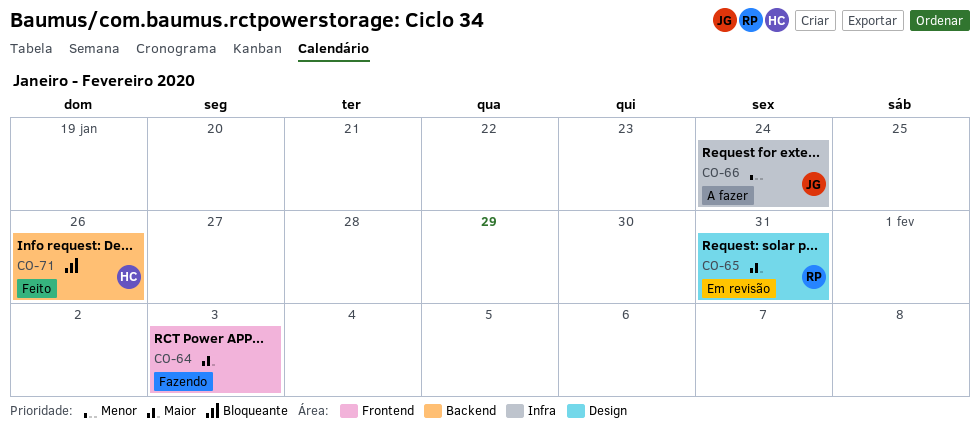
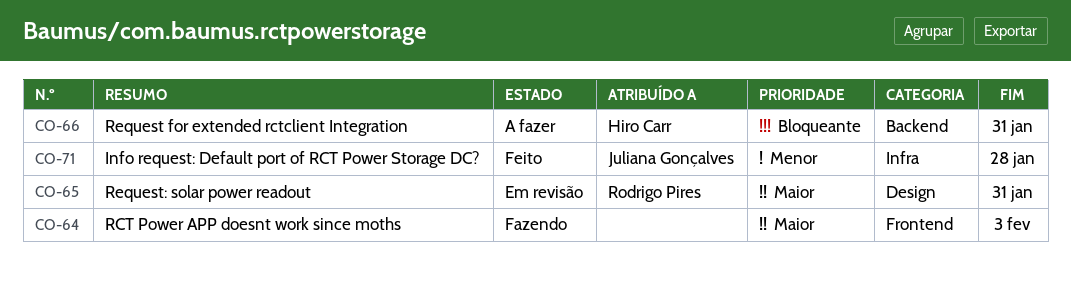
CO-66, owner: Juliana Gonçalves -> Hiro Carr
CO-66, priority: Menor -> Bloqueante
CO-66, label: Infra -> Backend
CO-66, due: Jan 24 -> Jan 31
CO-71, owner: Hiro Carr -> Juliana Gonçalves
CO-71, priority: Bloqueante -> Menor
CO-71, label: Backend -> Infra
CO-71, due: Jan 26 -> Jan 28

